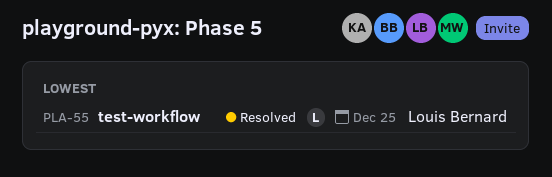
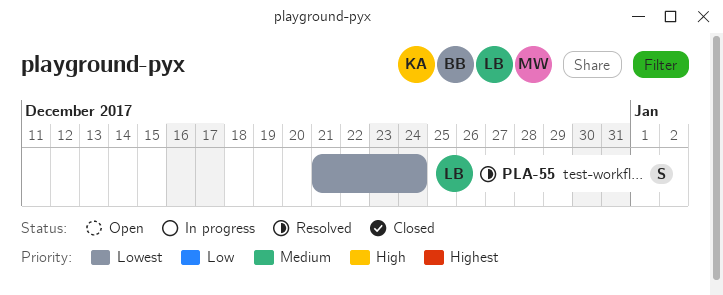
PLA-55, estimate: L -> S
PLA-55, due: Dec 25 -> Dec 24

